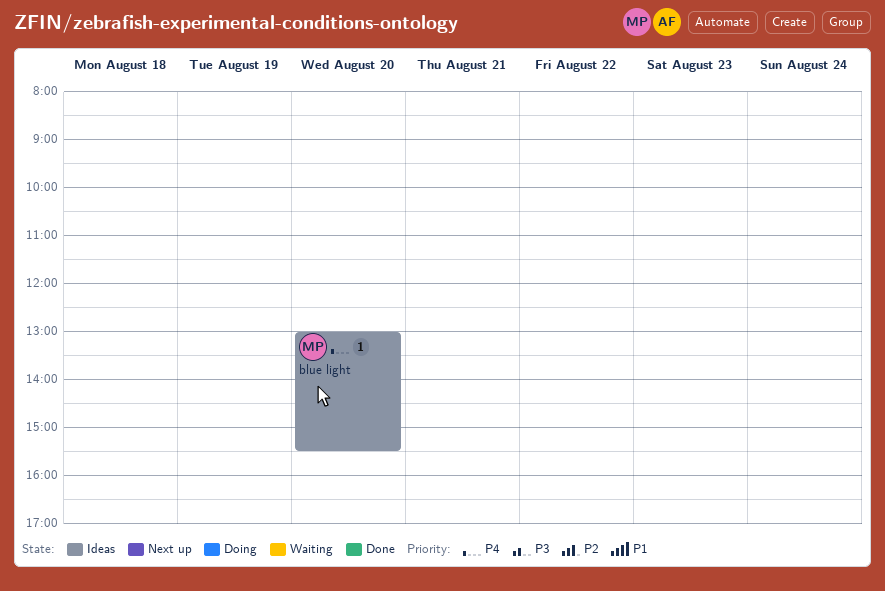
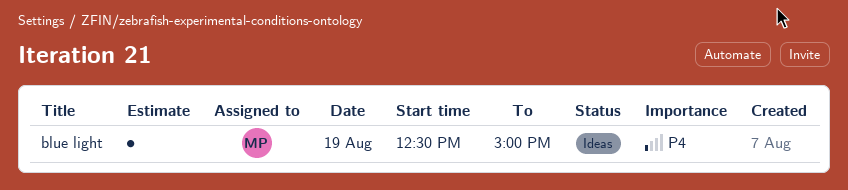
blue light, day: Aug 20 -> Aug 19
blue light, begins: 13:00 -> 12:30
blue light, ends: 15:30 -> 15:00

